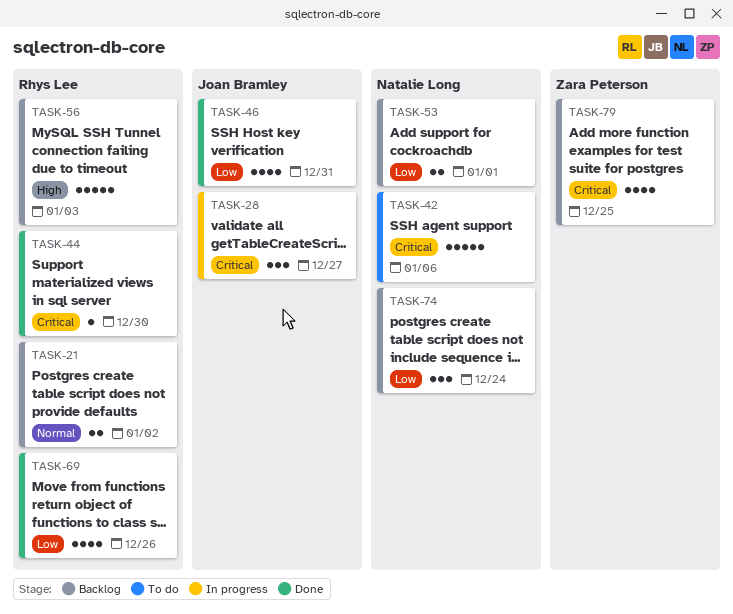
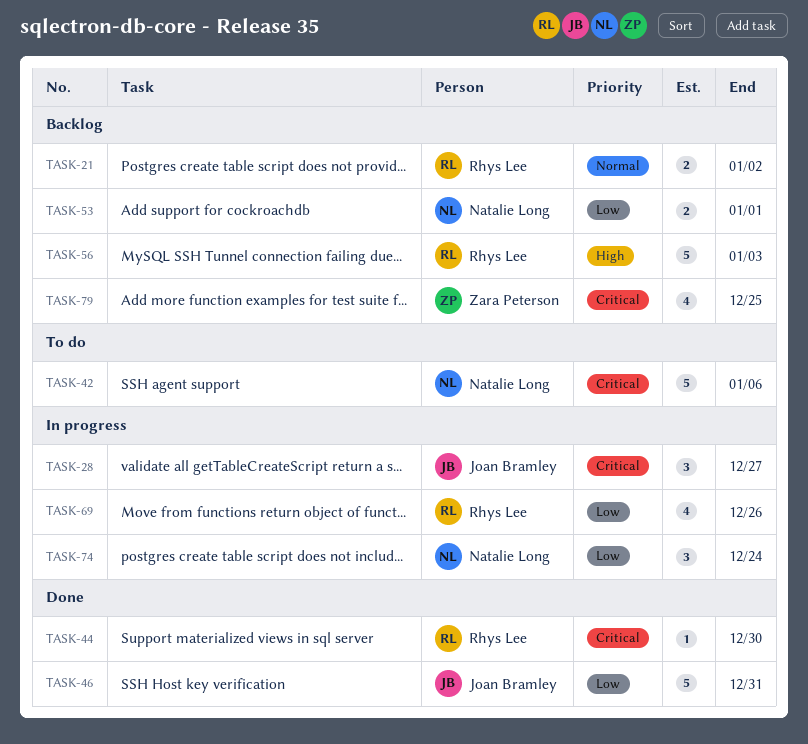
TASK-46, estimate: 4 -> 5
TASK-69, status: Done -> In progress
TASK-74, status: Backlog -> In progress

